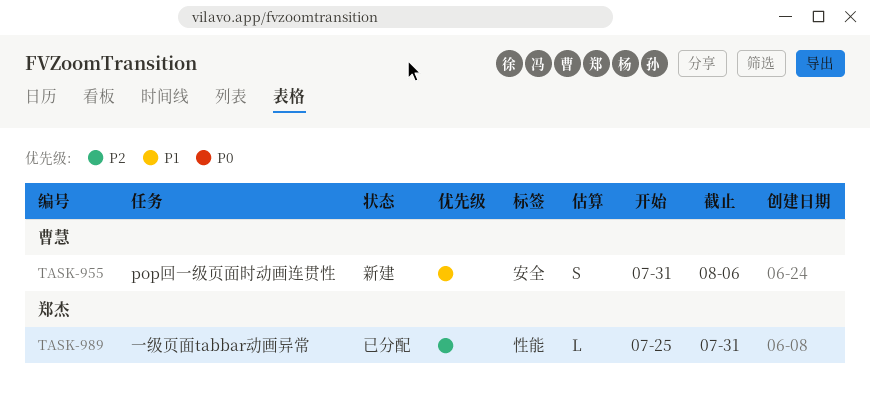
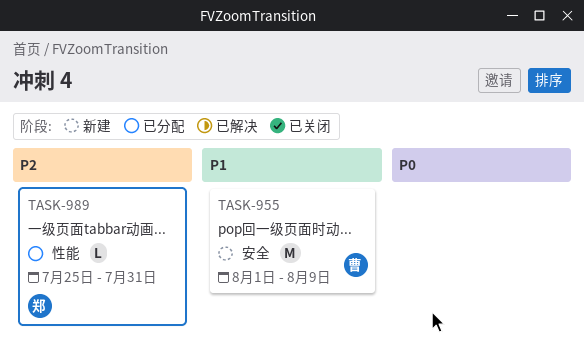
TASK-955, estimate: S -> M
TASK-955, start: Jul 31 -> Aug 1
TASK-955, due: Aug 6 -> Aug 9

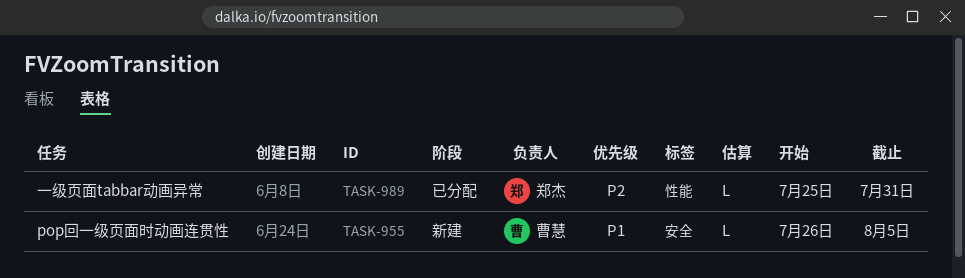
TASK-955, estimate: M -> L
TASK-955, start: Aug 1 -> Jul 26
TASK-955, due: Aug 9 -> Aug 5

